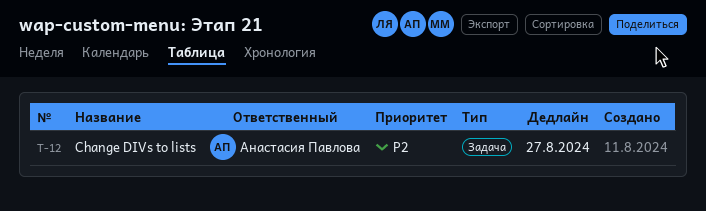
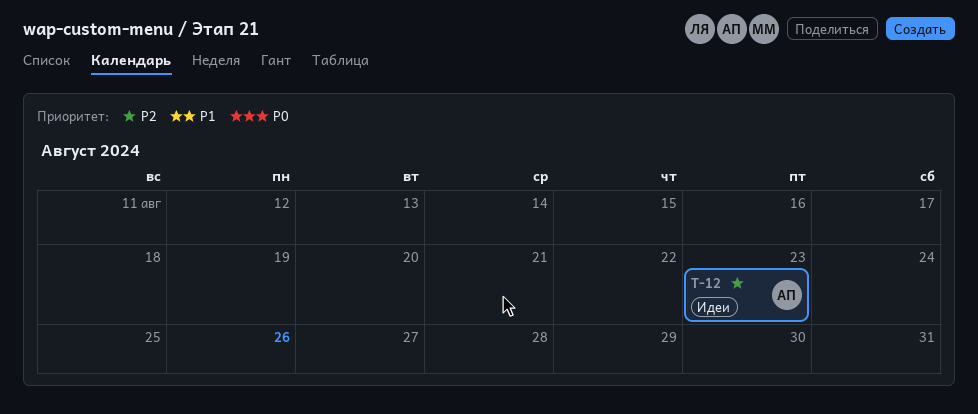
T-12, due: Aug 27 -> Aug 23

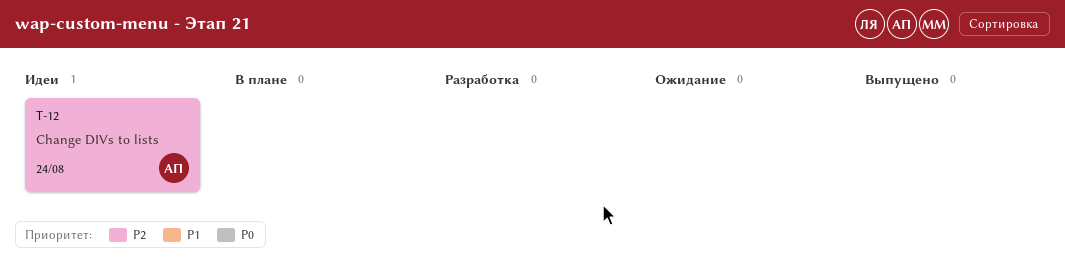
T-12, due: Aug 23 -> Aug 24

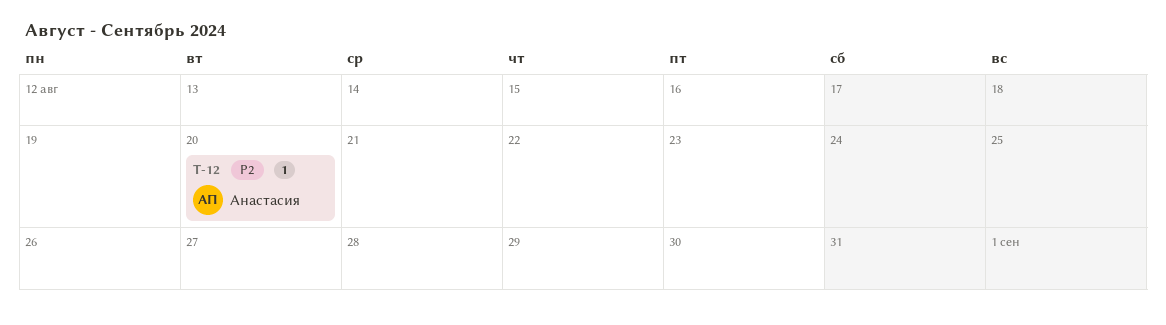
T-12, due: Aug 24 -> Aug 20

